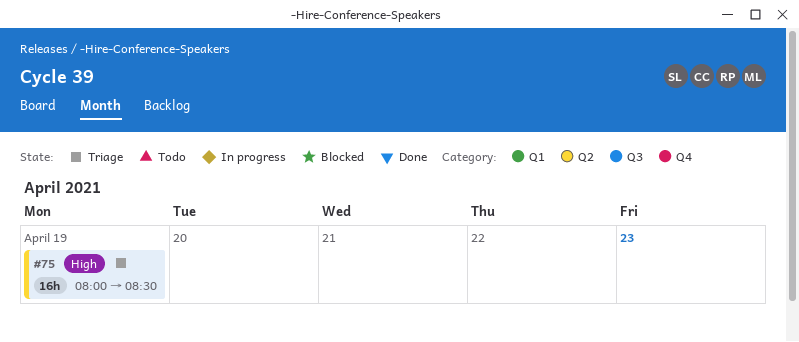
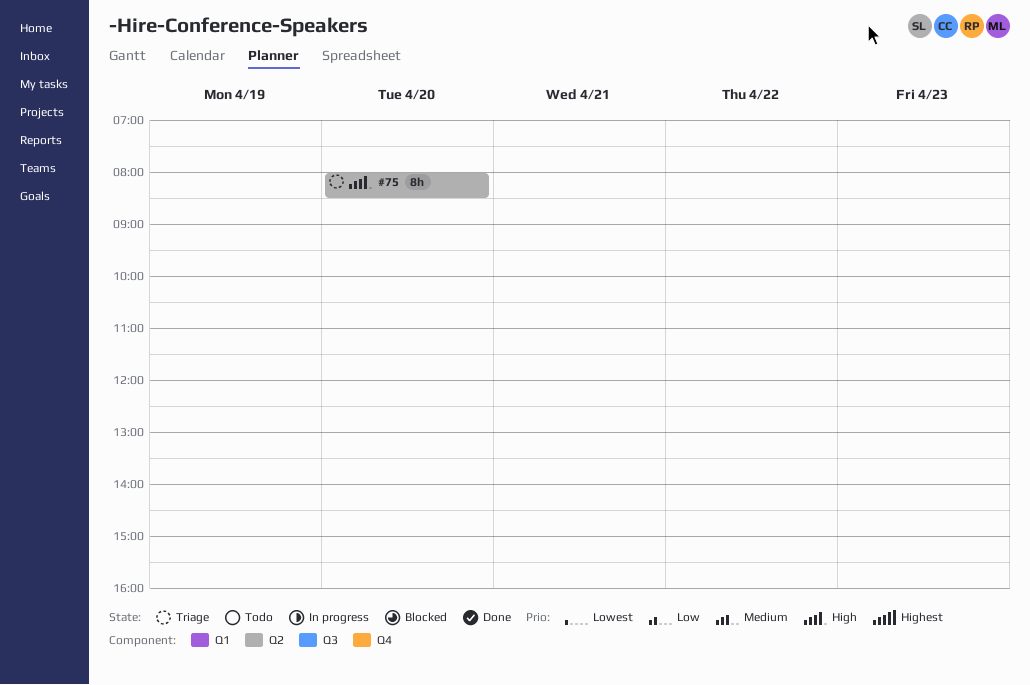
#75, estimate: 16h -> 8h
#75, day: Apr 19 -> Apr 20

